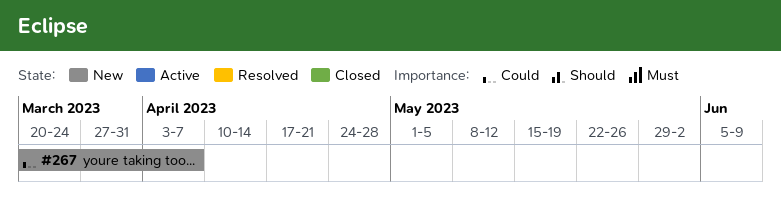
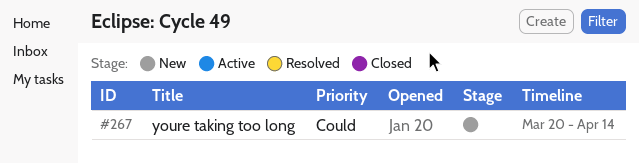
#267, due: Apr 7 -> Apr 14

